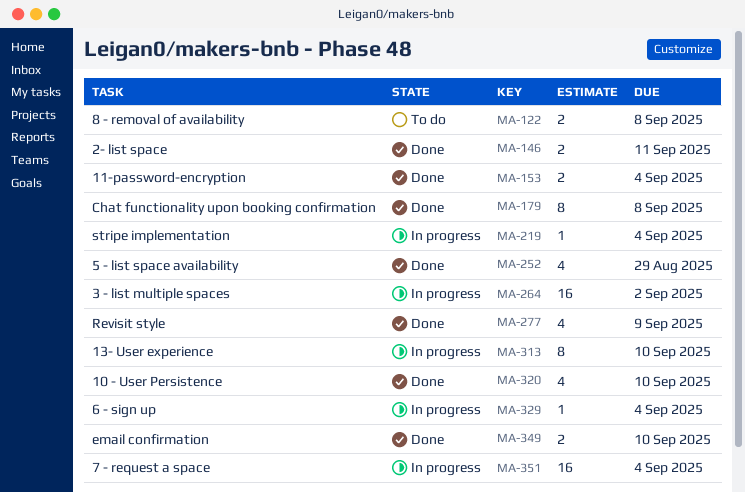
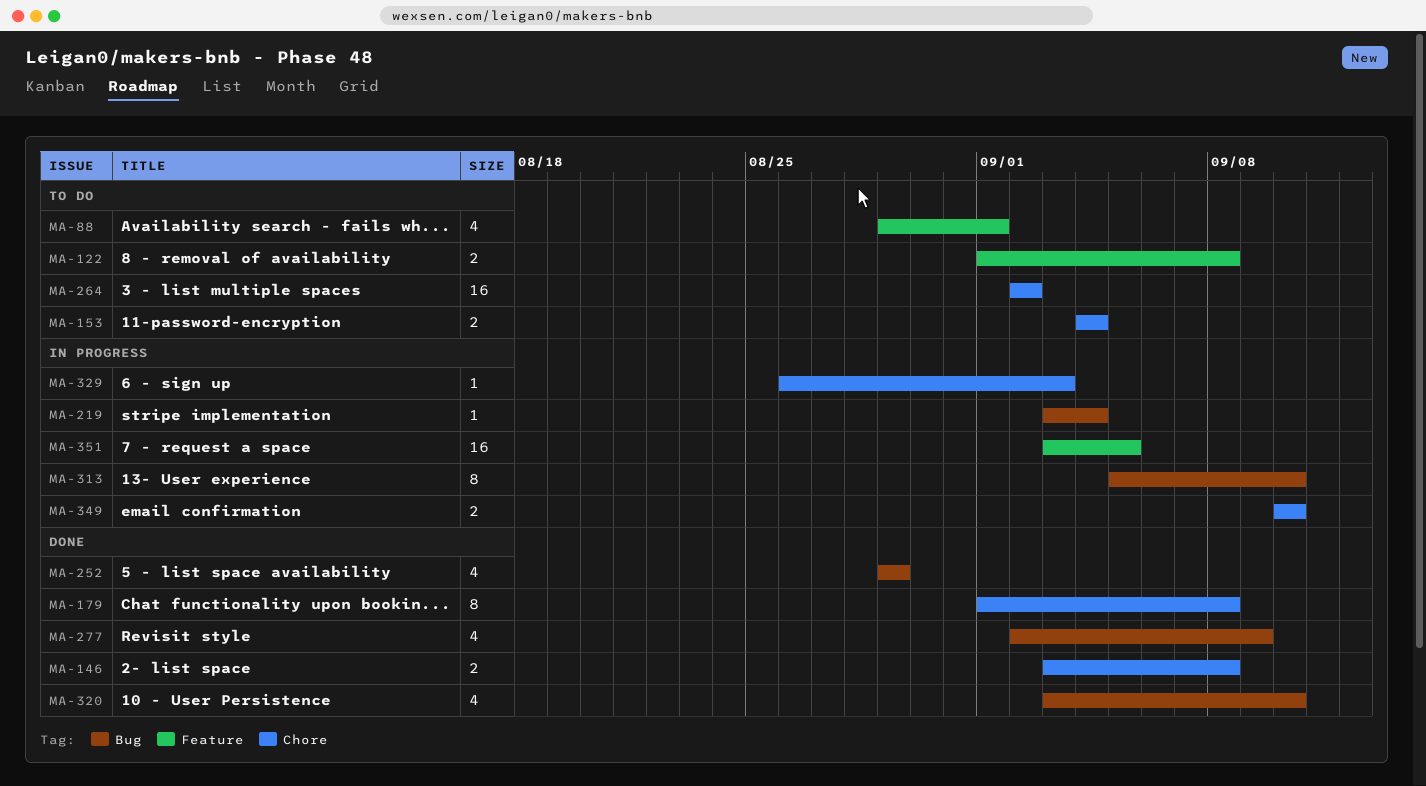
MA-88: none -> present
MA-146, due: Sep 11 -> Sep 8
MA-153, status: Done -> To do
MA-264, status: In progress -> To do
MA-329, due: Sep 4 -> Sep 3
MA-349, status: Done -> In progress
MA-351, due: Sep 4 -> Sep 5

